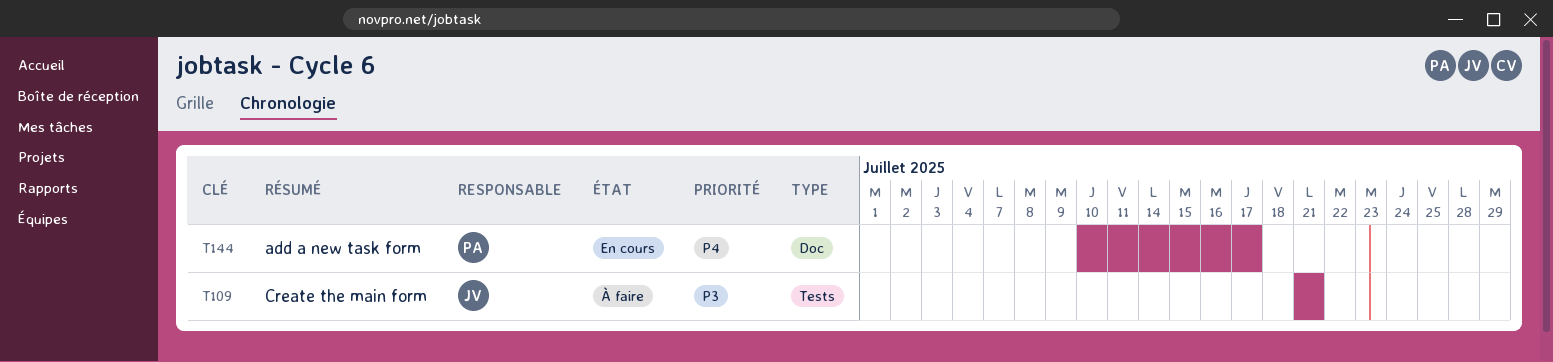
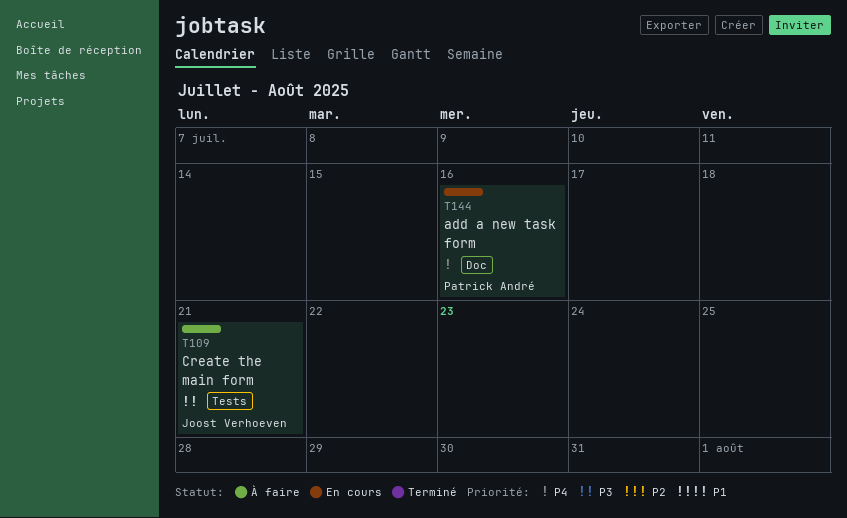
T144, due: Jul 17 -> Jul 16

